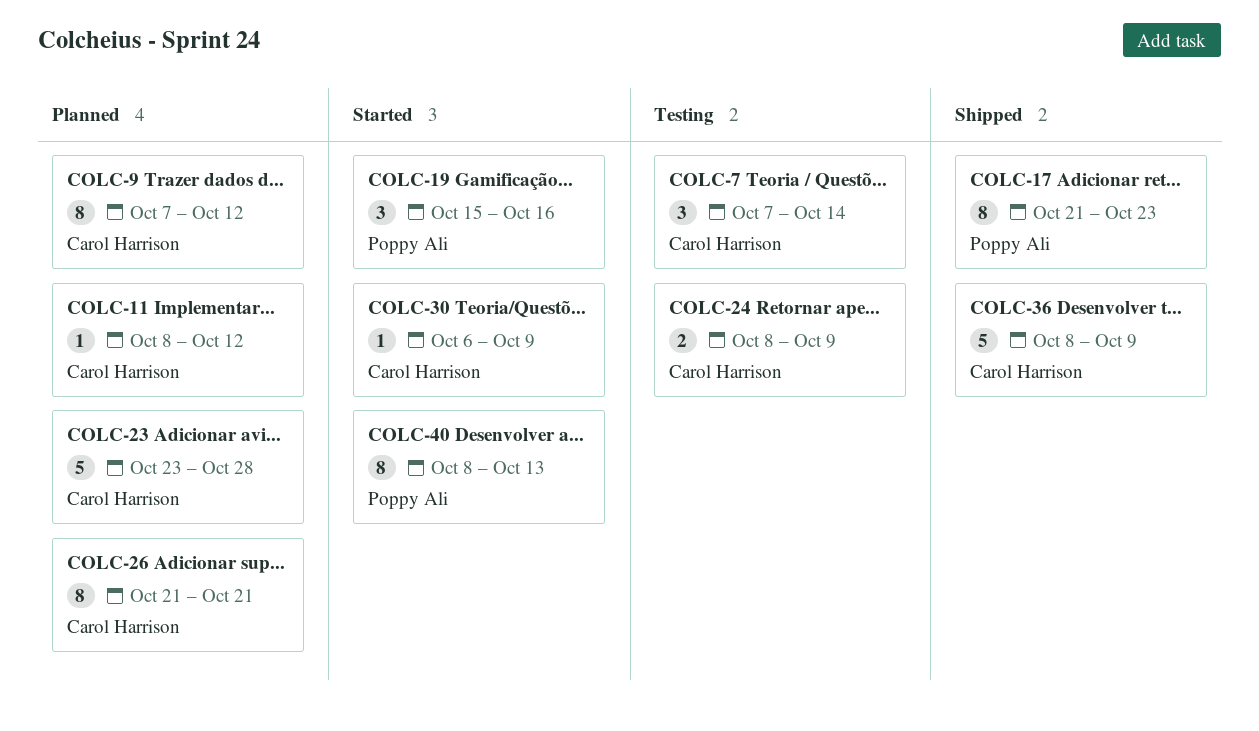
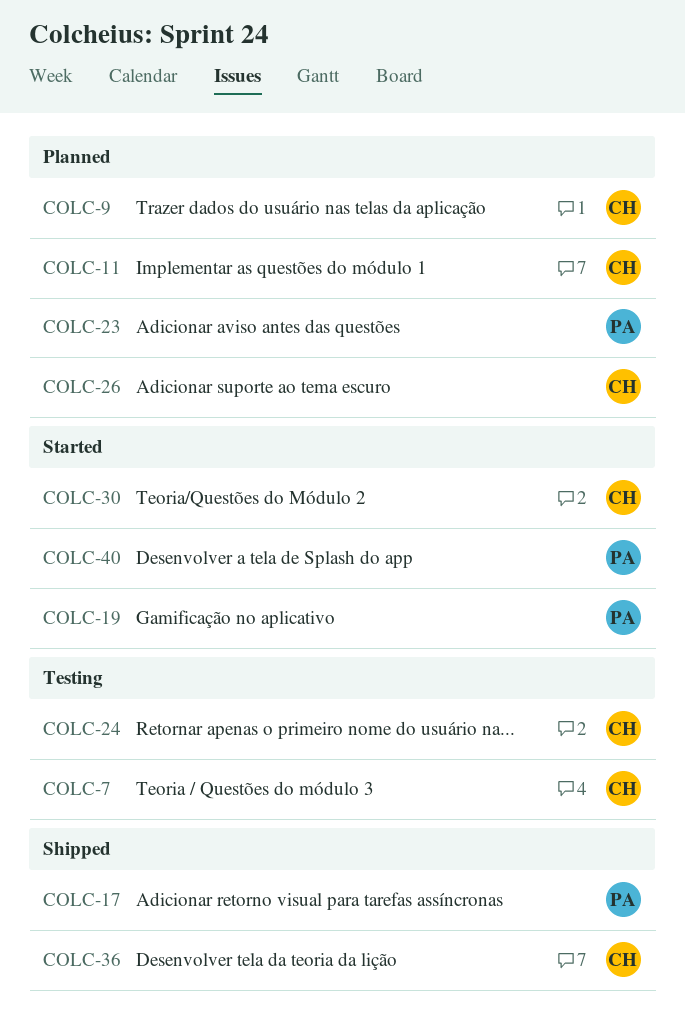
COLC-23, owner: Carol Harrison -> Poppy Ali

